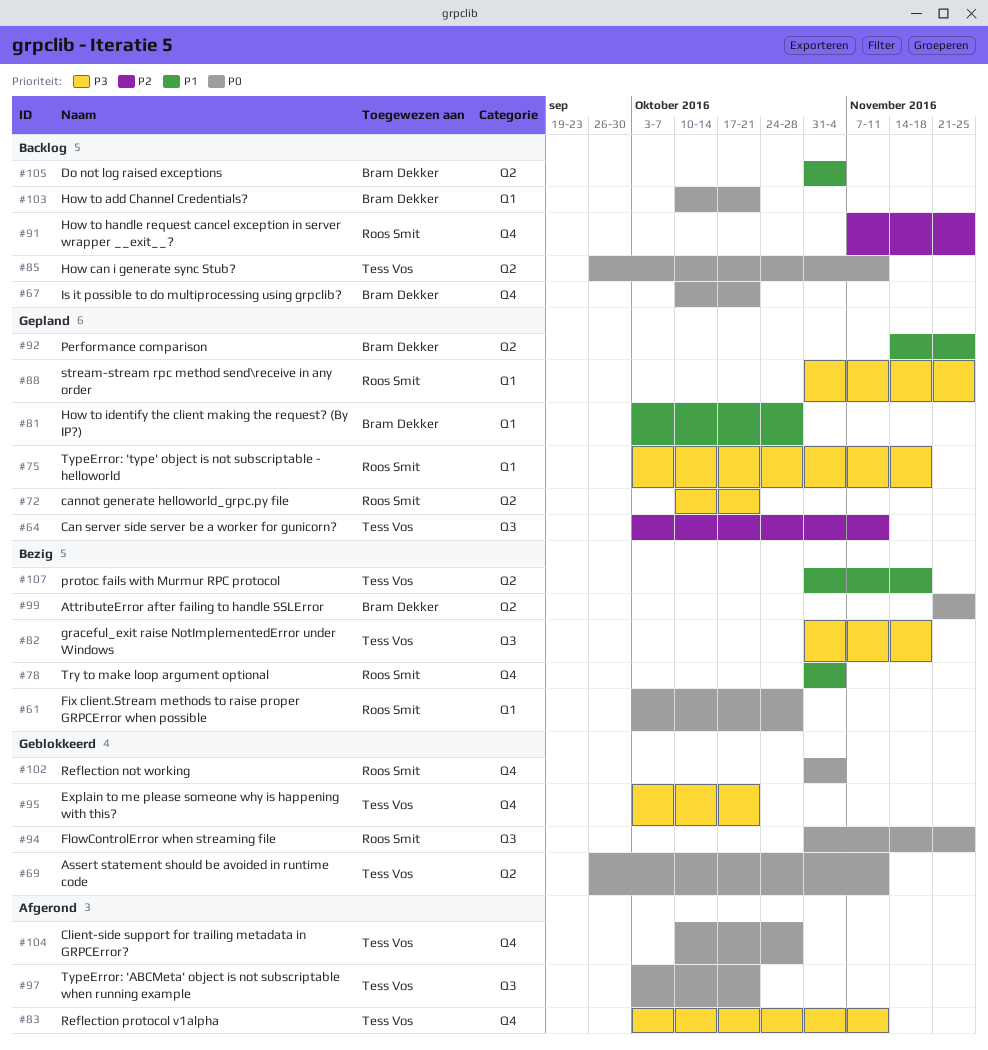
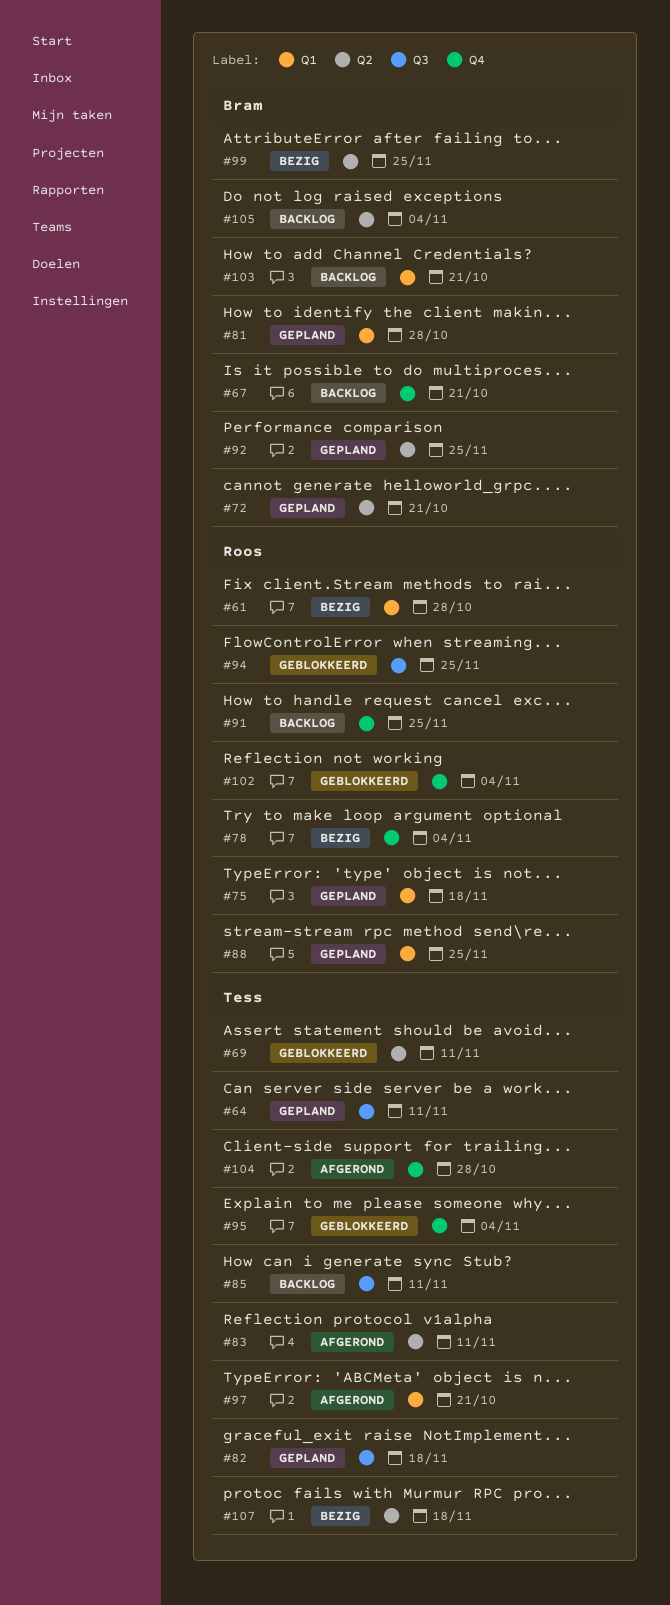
#72, owner: Roos Smit -> Bram Dekker
#82, status: Bezig -> Gepland
#83, label: Q4 -> Q2
#85, label: Q2 -> Q3
#95, due: Oct 21 -> Nov 4
#97, label: Q3 -> Q1

